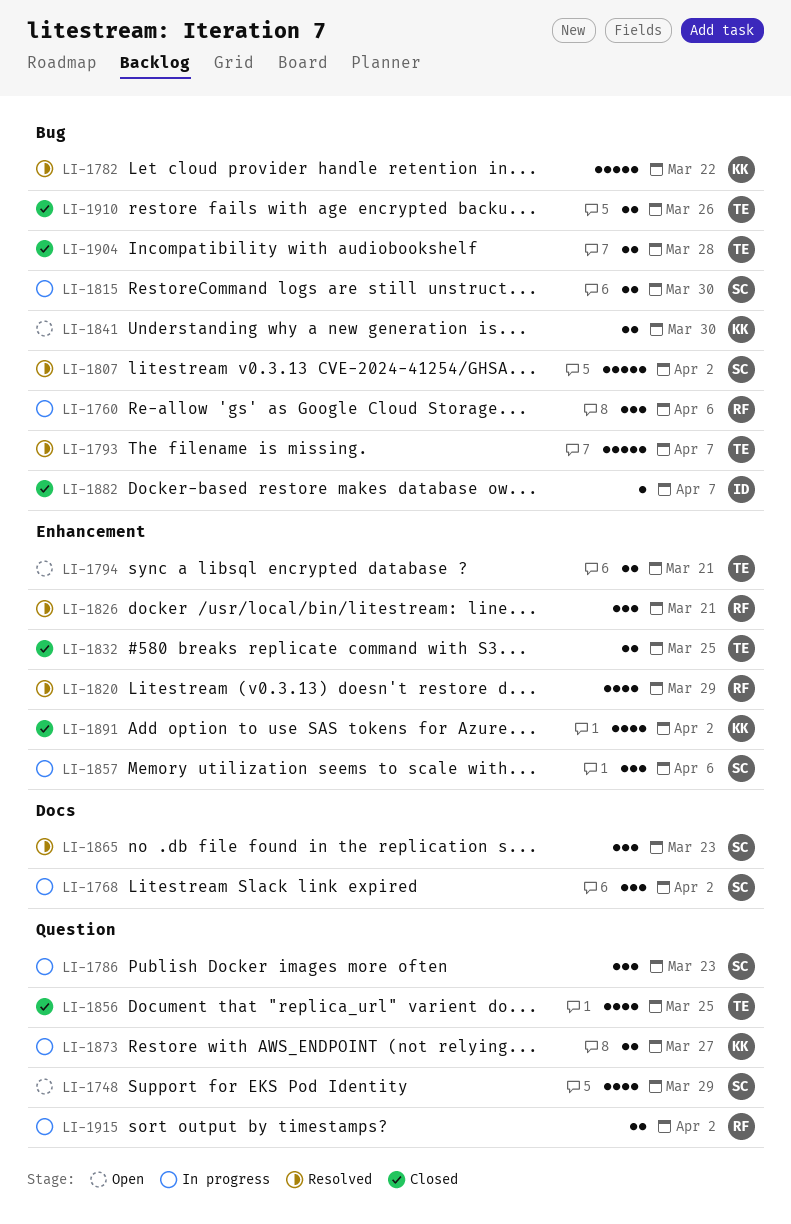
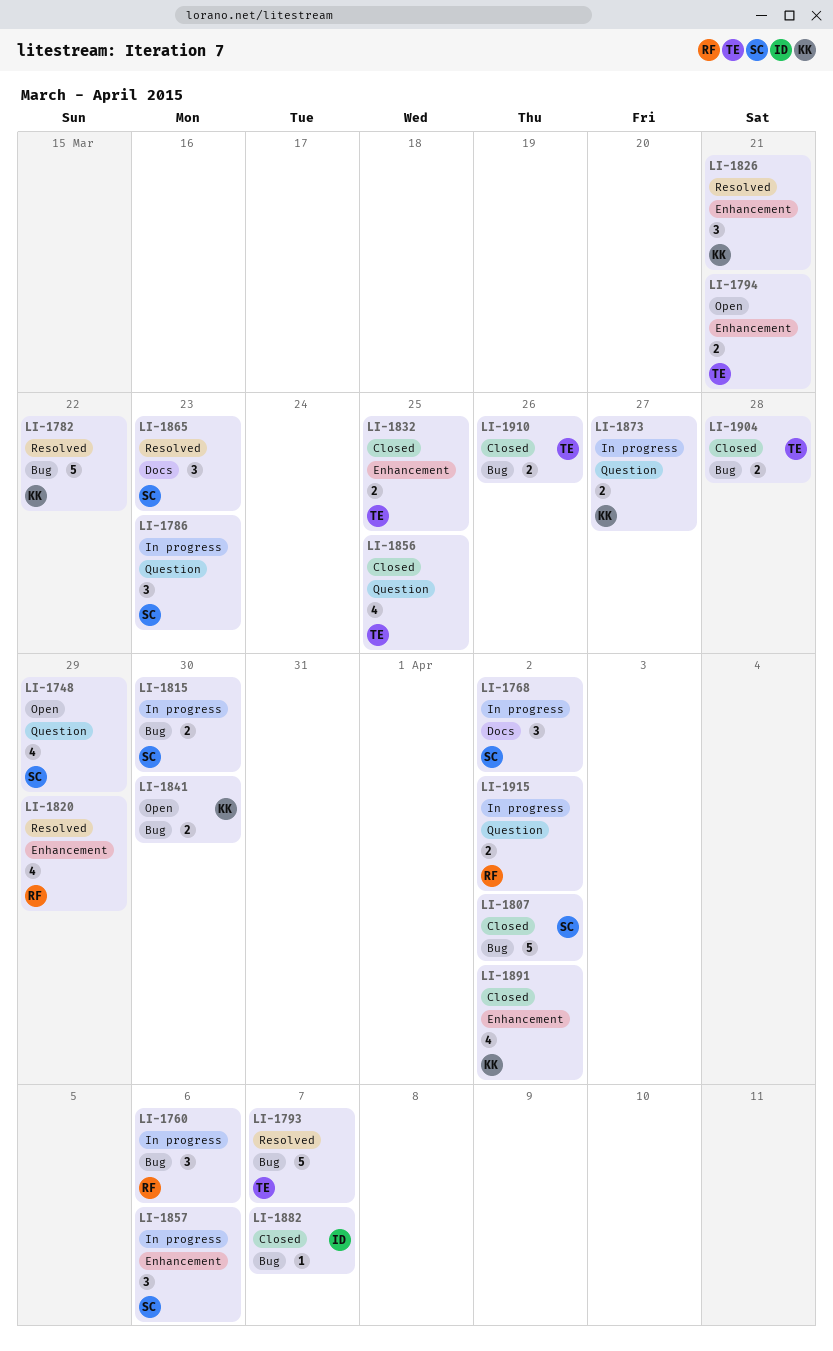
LI-1807, status: Resolved -> Closed
LI-1826, owner: RF -> KK

